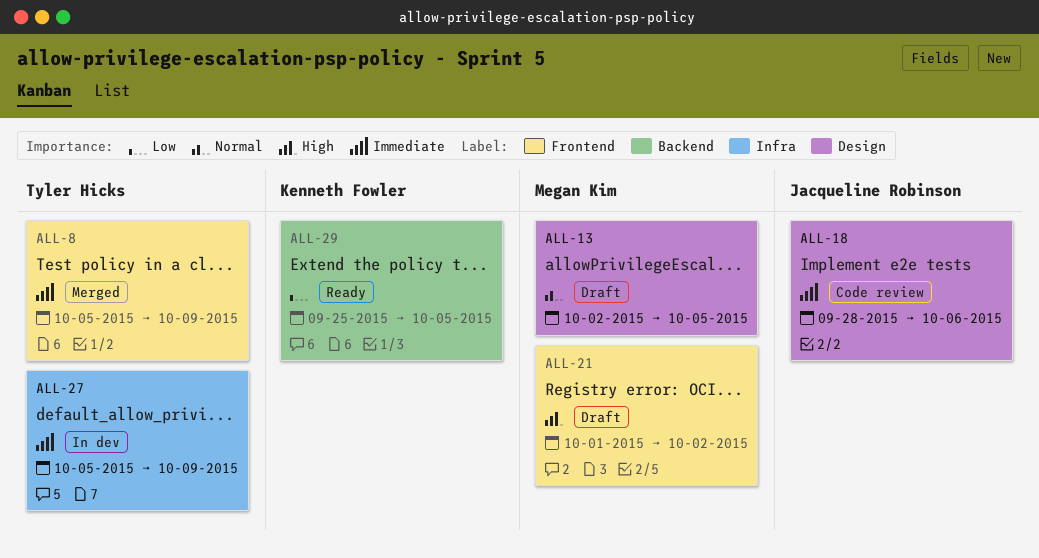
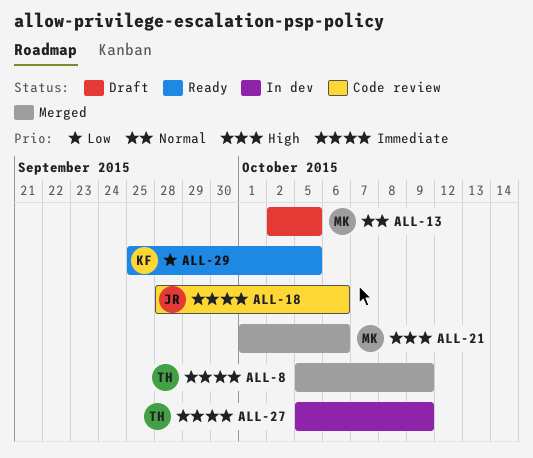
ALL-21, status: Draft -> Merged
ALL-21, due: Oct 2 -> Oct 6

